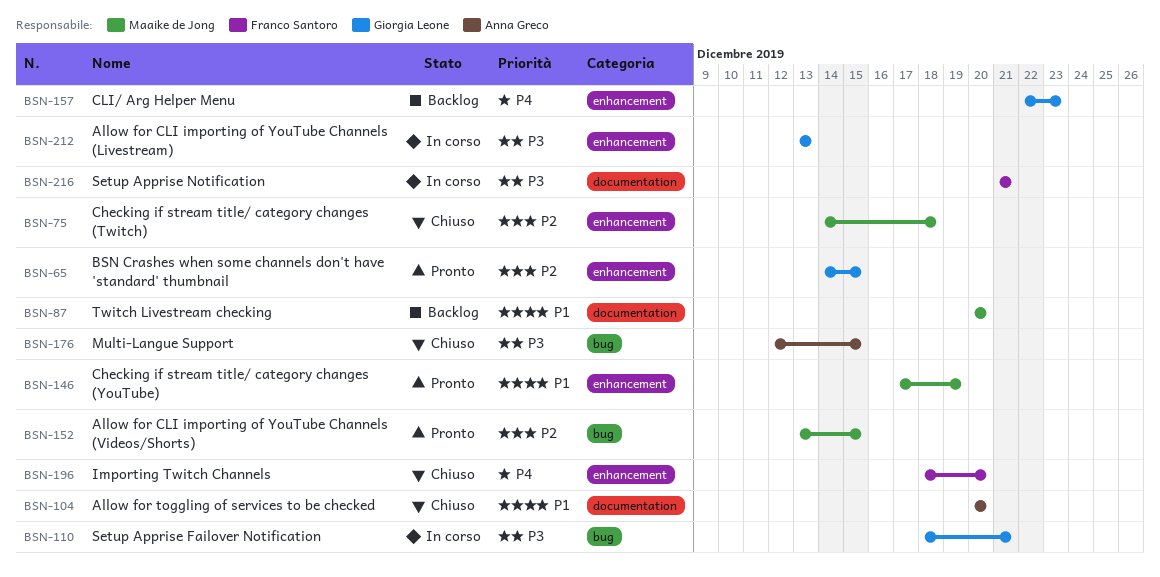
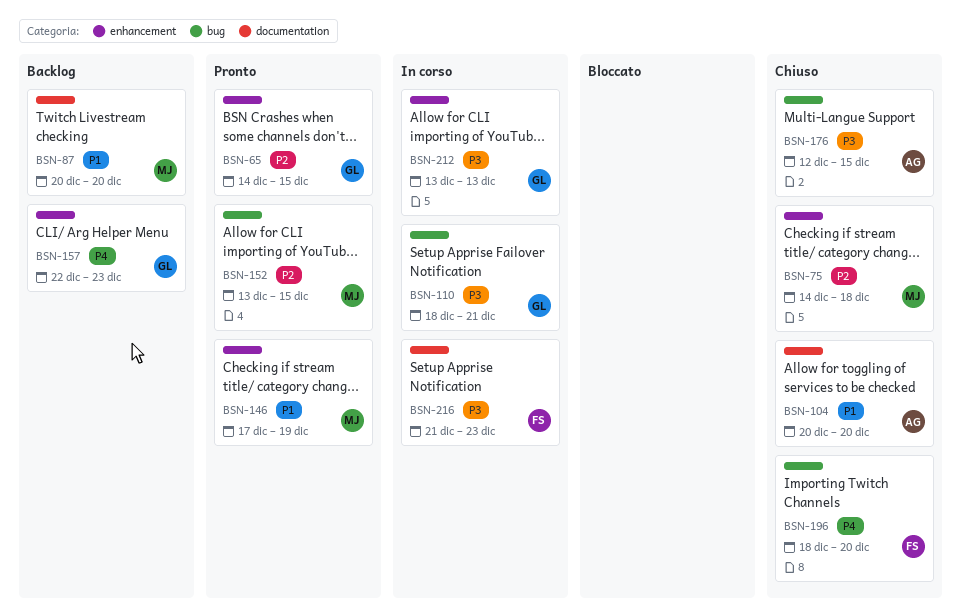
BSN-196, label: enhancement -> bug
BSN-216, due: Dec 21 -> Dec 23

